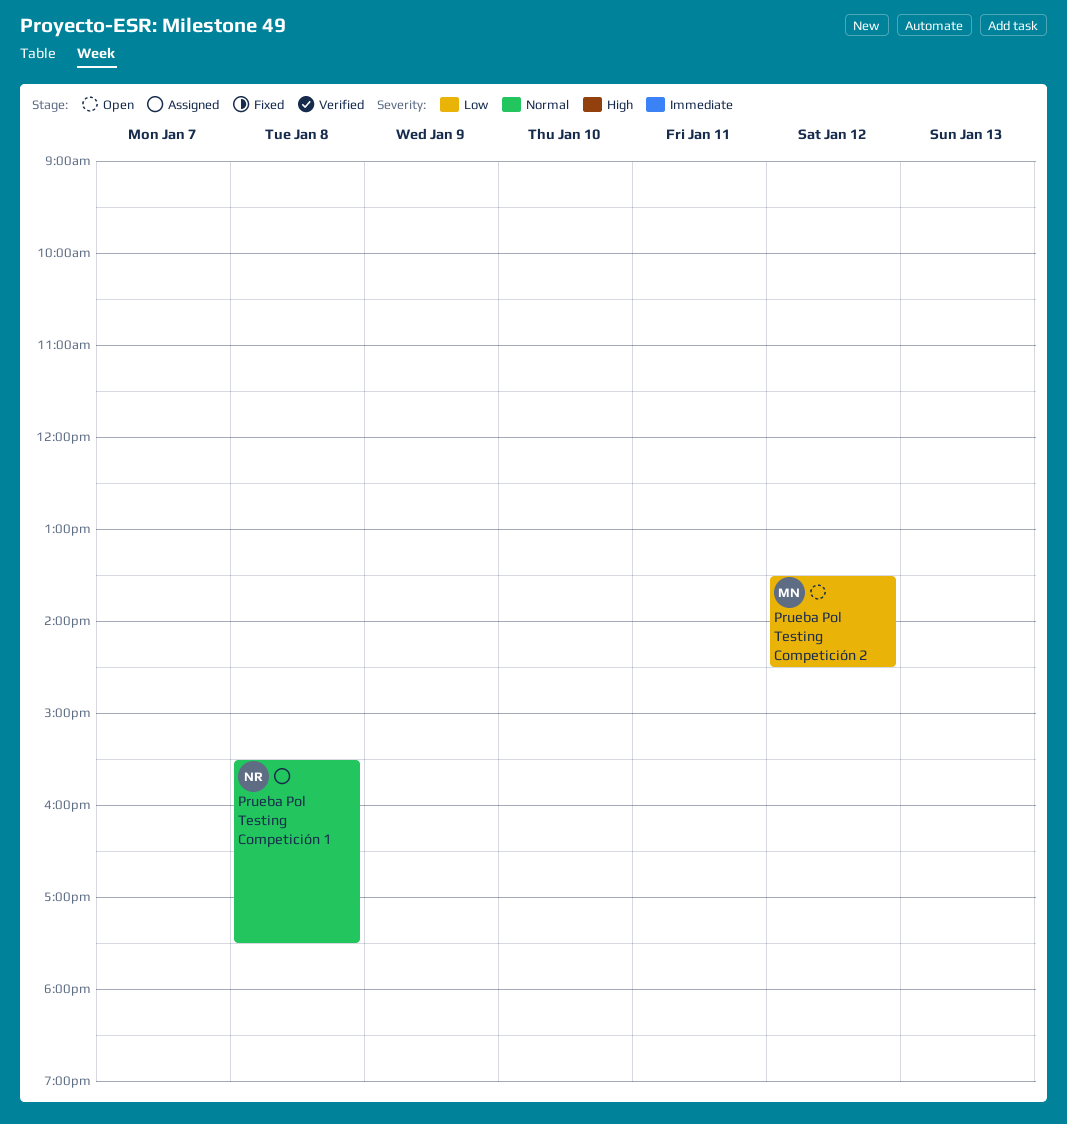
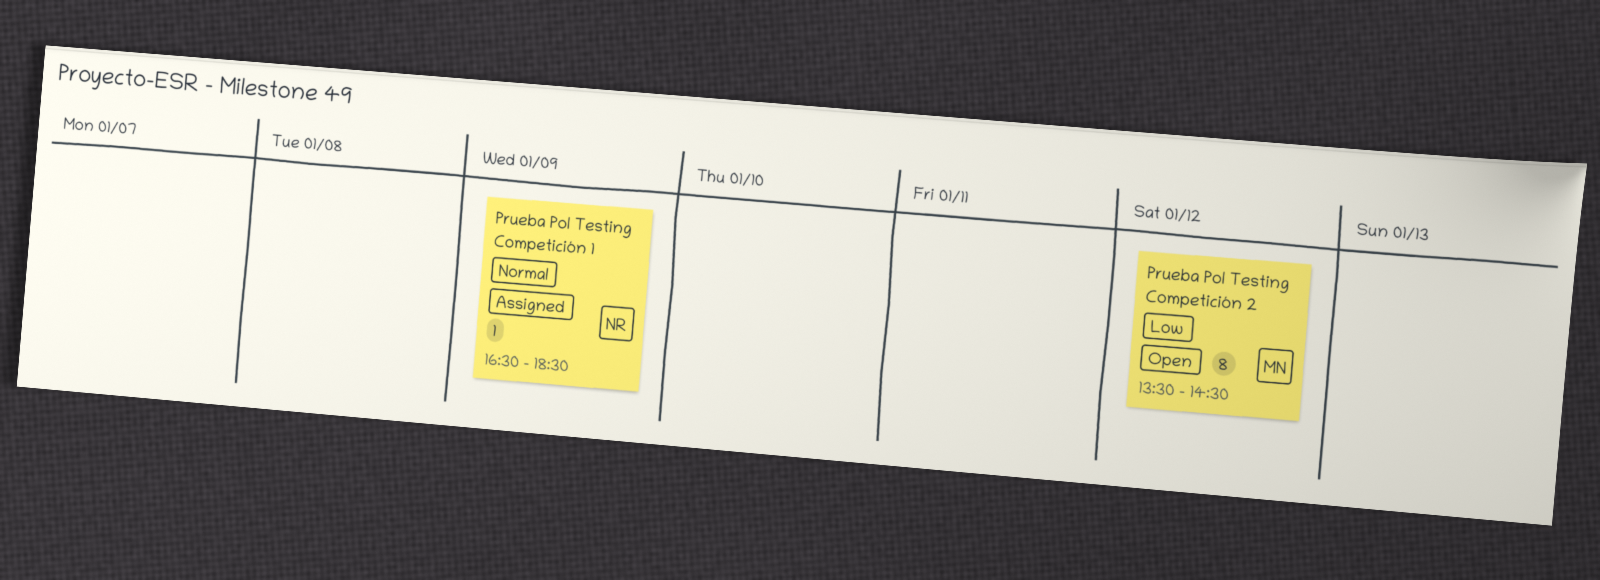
Prueba Pol Testing Competición 1, day: Jan 8 -> Jan 9
Prueba Pol Testing Competición 1, begins: 15:30 -> 16:30
Prueba Pol Testing Competición 1, ends: 17:30 -> 18:30

